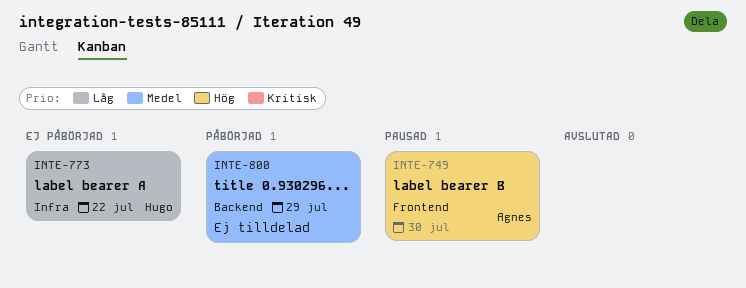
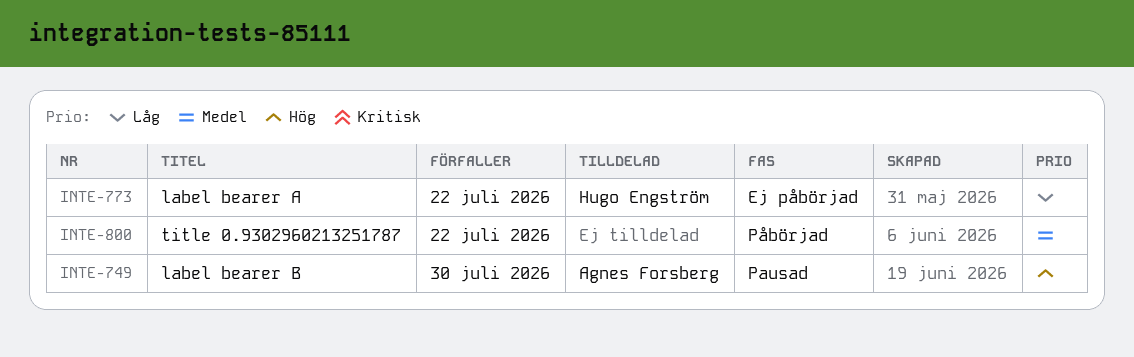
INTE-800, due: Jul 29 -> Jul 22

